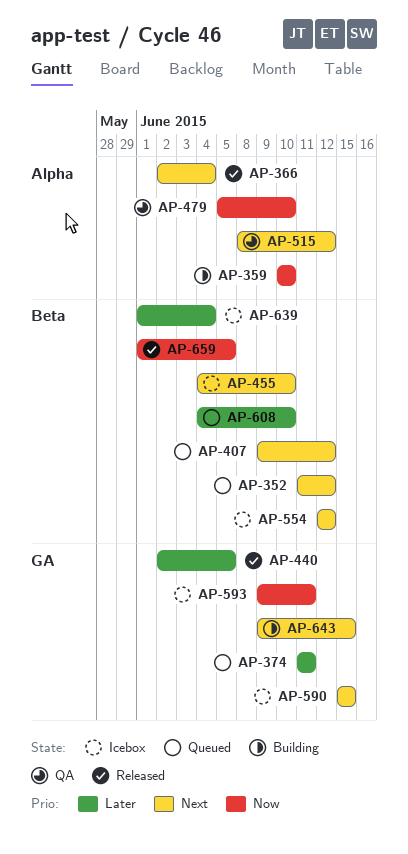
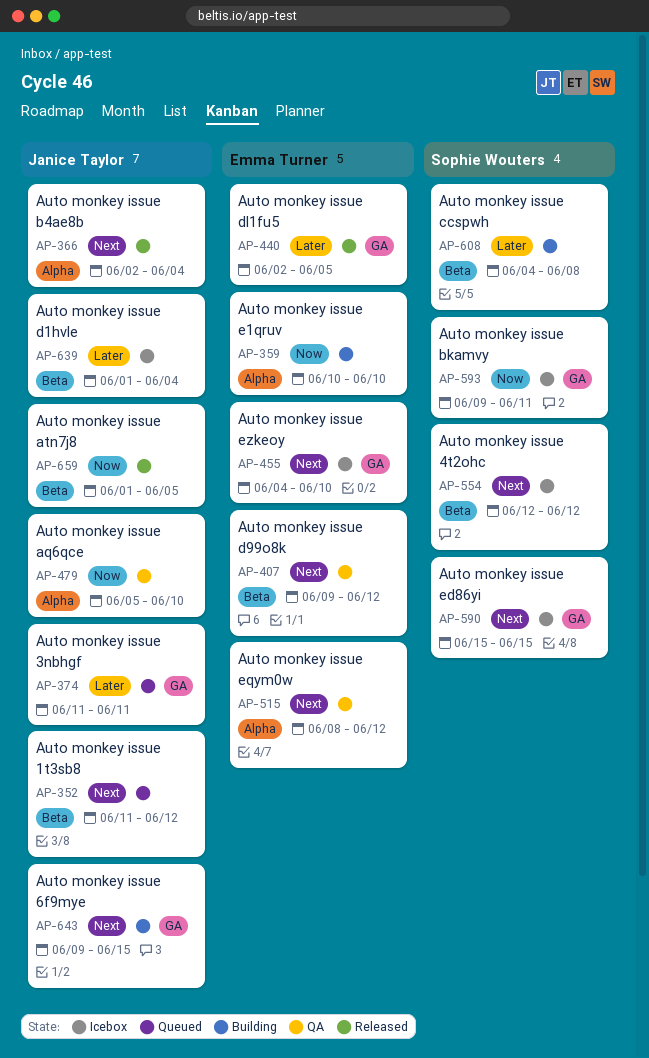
AP-407, status: Queued -> QA
AP-455, label: Beta -> GA
AP-608, status: Queued -> Building
AP-608, due: Jun 10 -> Jun 8

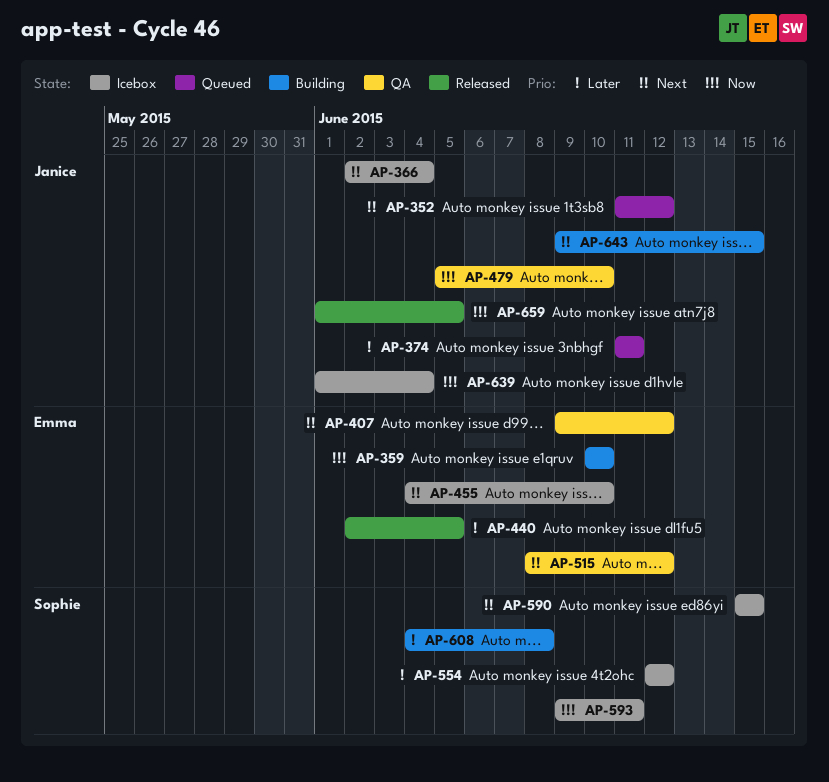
AP-366, status: Released -> Icebox
AP-554, priority: Next -> Later
AP-639, priority: Later -> Now

